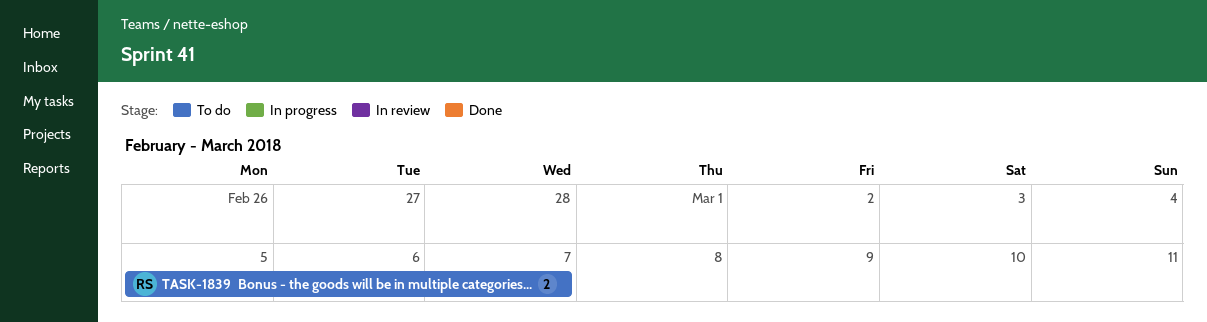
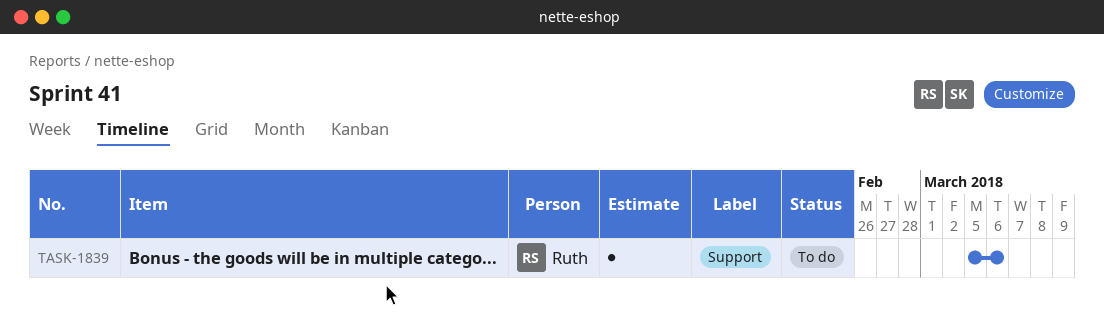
TASK-1839, estimate: 2 -> 1
TASK-1839, due: Mar 7 -> Mar 6

